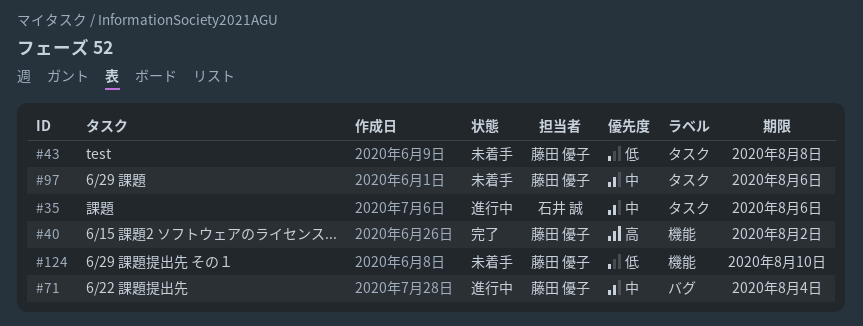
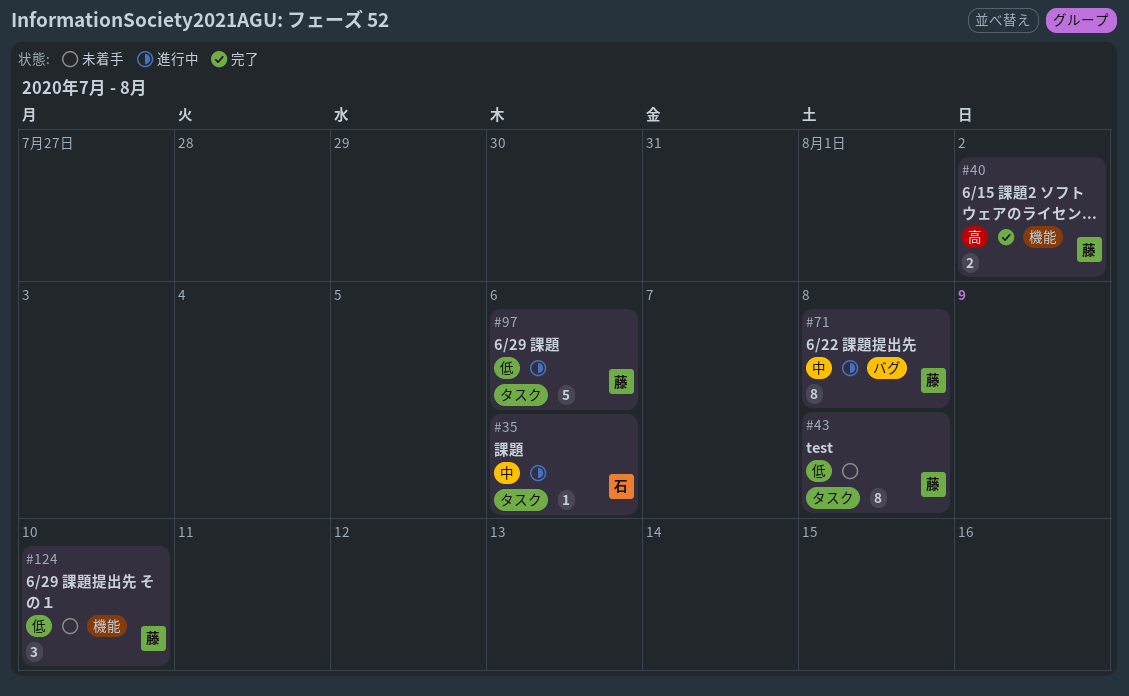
#71, due: Aug 4 -> Aug 8
#97, status: 未着手 -> 進行中
#97, priority: 中 -> 低

